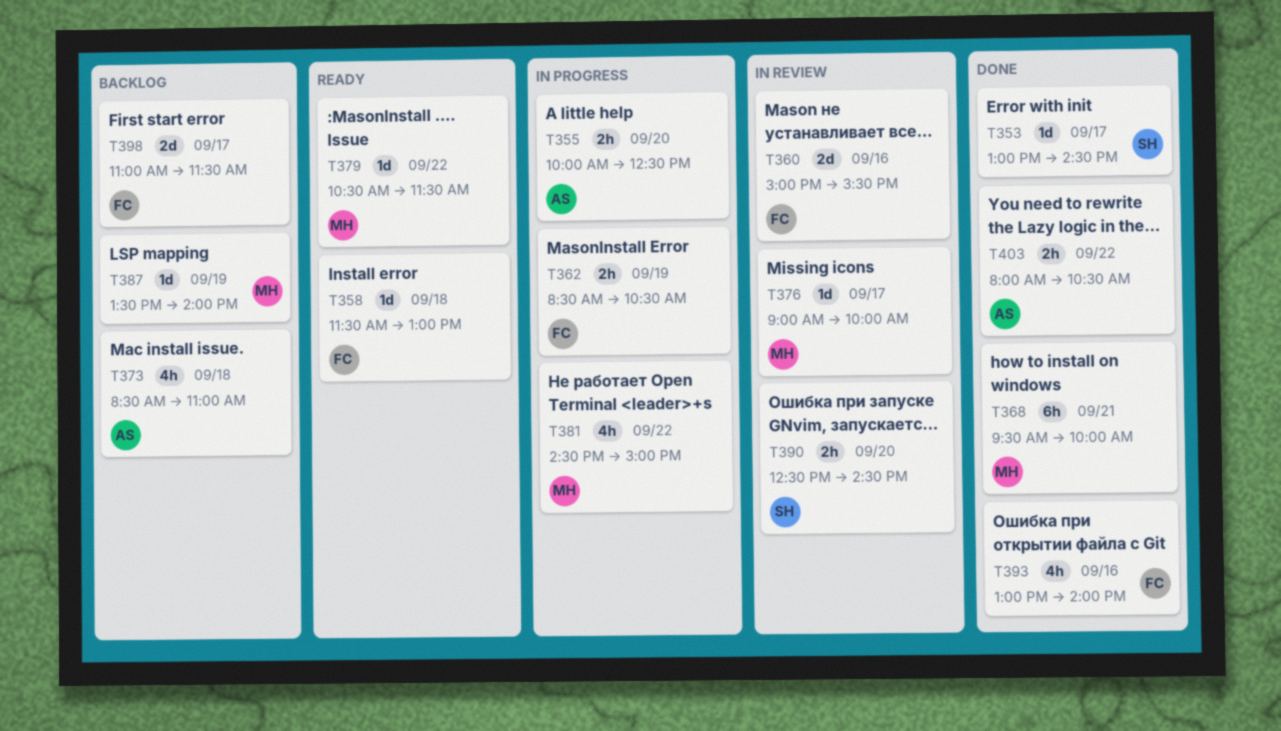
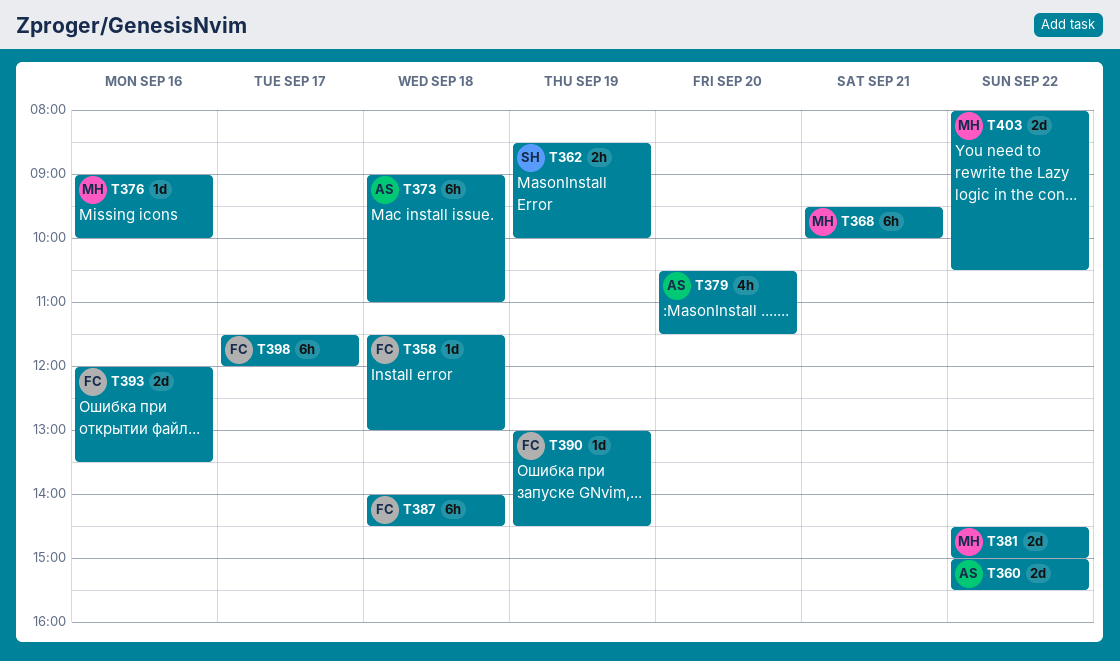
T353: present -> none
T355: present -> none
T360, owner: FC -> AS
T360, day: Sep 16 -> Sep 22
T362, owner: FC -> SH
T362, ends: 10:30 -> 10:00
T373, estimate: 4h -> 6h
T373, begins: 08:30 -> 09:00
T376, day: Sep 17 -> Sep 16
T379, owner: MH -> AS
T379, estimate: 1d -> 4h
T379, day: Sep 22 -> Sep 20
T381, estimate: 4h -> 2d
T387, owner: MH -> FC
T387, estimate: 1d -> 6h
T387, day: Sep 19 -> Sep 18
T387, begins: 13:30 -> 14:00
T387, ends: 14:00 -> 14:30
T390, owner: SH -> FC
T390, estimate: 2h -> 1d
T390, day: Sep 20 -> Sep 19
T390, begins: 12:30 -> 13:00
T393, estimate: 4h -> 2d
T393, begins: 13:00 -> 12:00
T393, ends: 14:00 -> 13:30
T398, estimate: 2d -> 6h
T398, begins: 11:00 -> 11:30
T398, ends: 11:30 -> 12:00
T403, owner: AS -> MH
T403, estimate: 2h -> 2d

